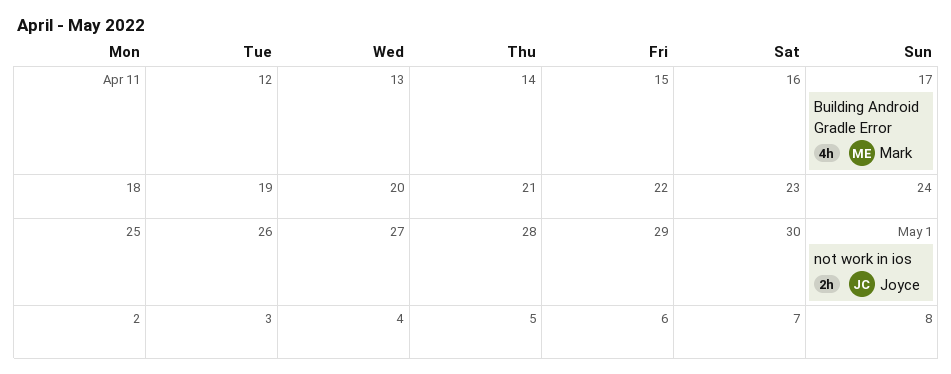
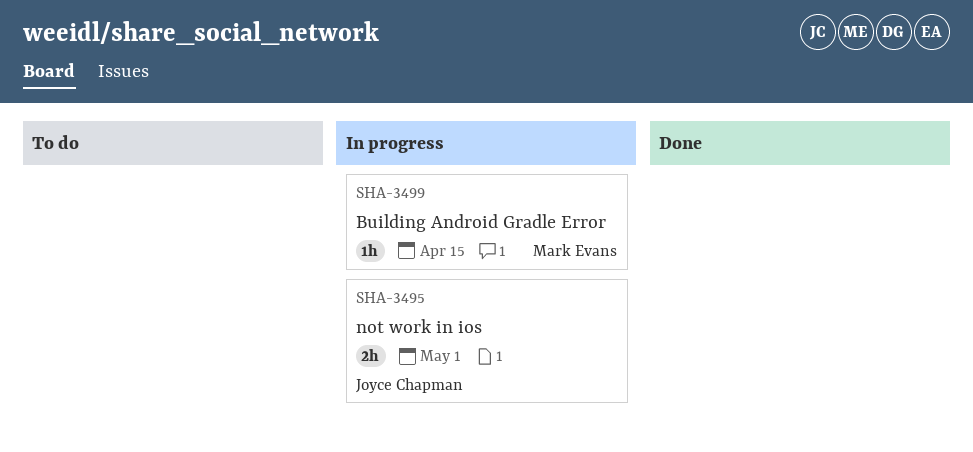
Building Android Gradle Error, estimate: 4h -> 1h
Building Android Gradle Error, due: Apr 17 -> Apr 15

